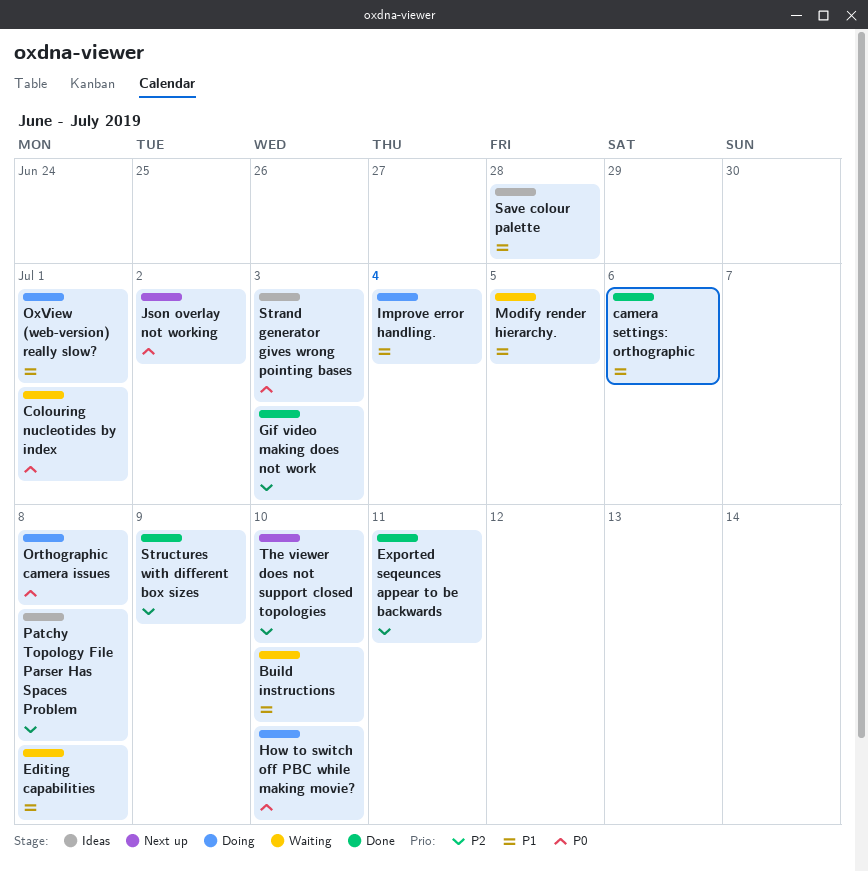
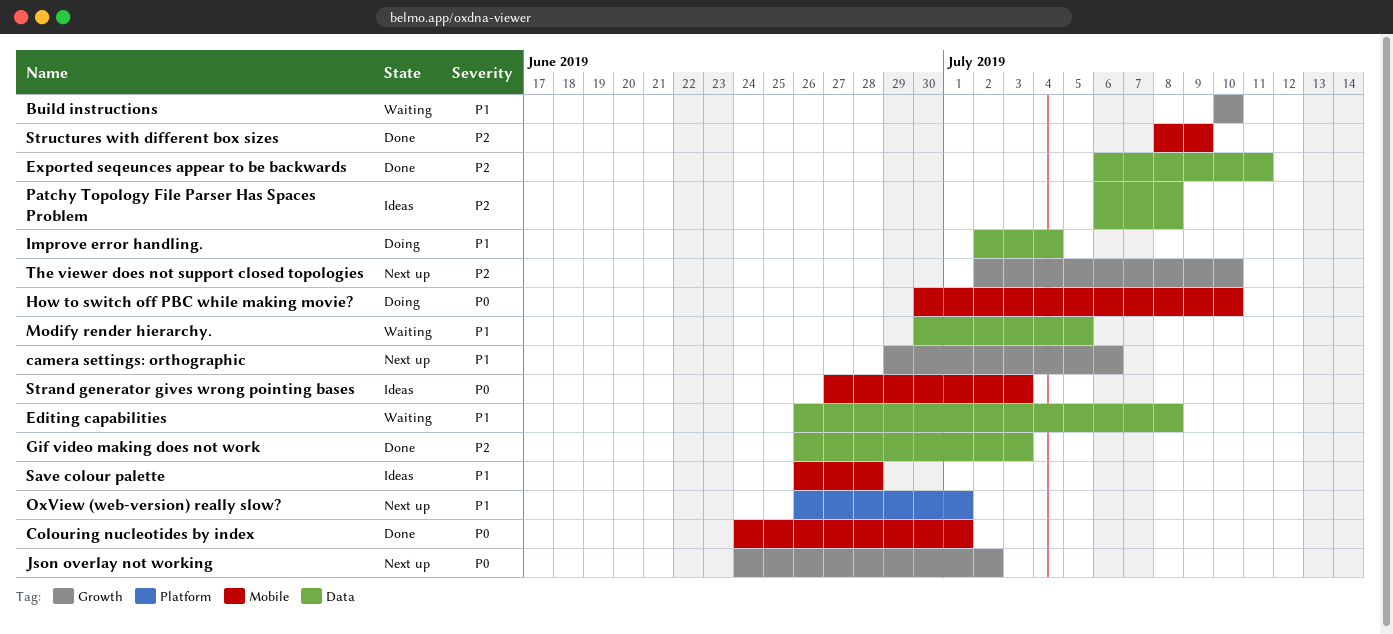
camera settings: orthographic, status: Done -> Next up
Colouring nucleotides by index, status: Waiting -> Done
Orthographic camera issues: present -> none
OxView (web-version) really slow?, status: Doing -> Next up

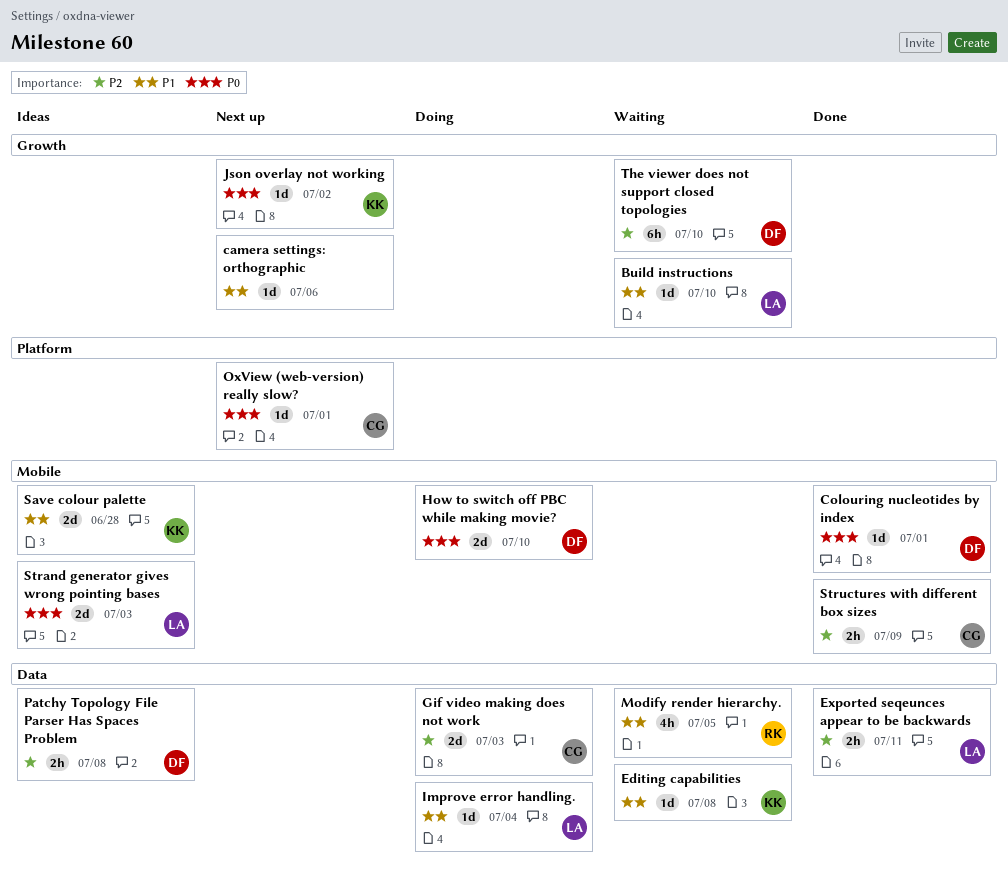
Gif video making does not work, status: Done -> Doing
OxView (web-version) really slow?, priority: P1 -> P0
The viewer does not support closed topologies, status: Next up -> Waiting

